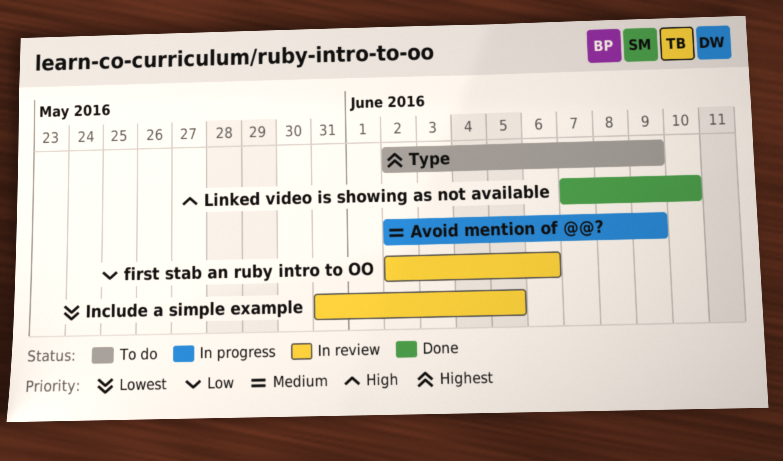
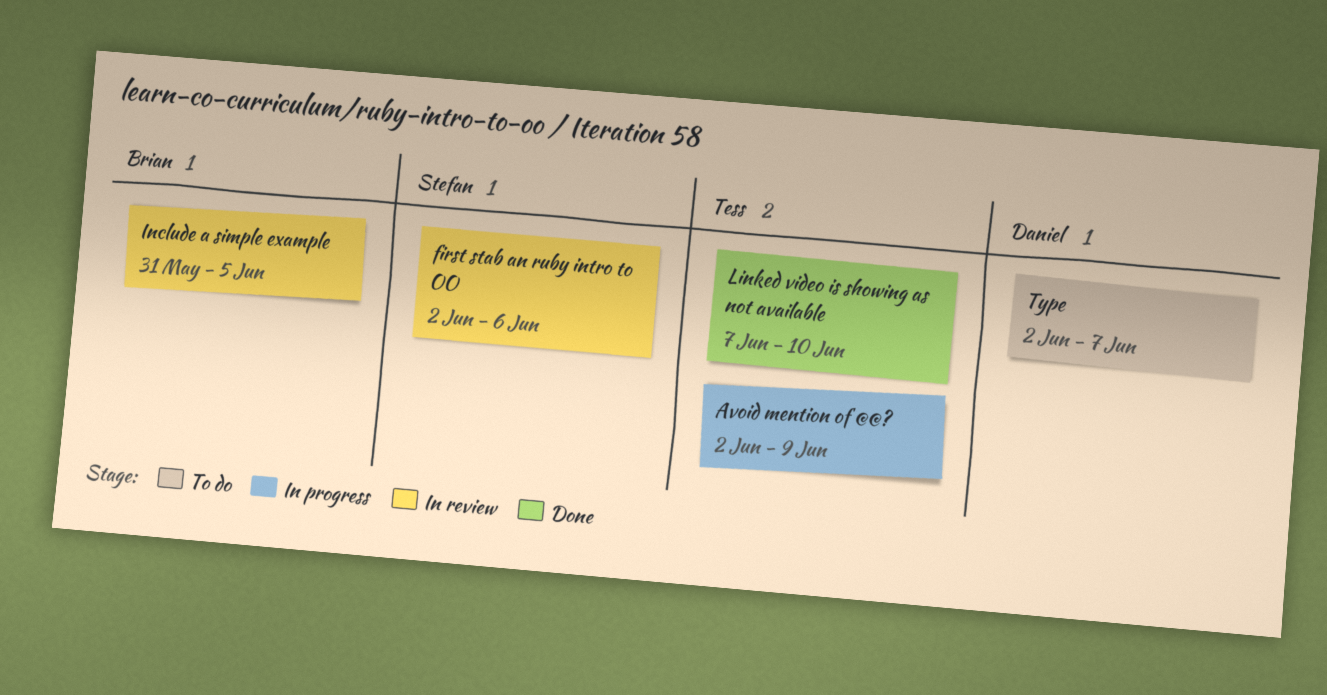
Type, due: Jun 9 -> Jun 7

